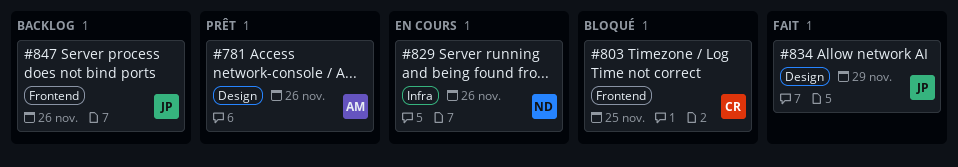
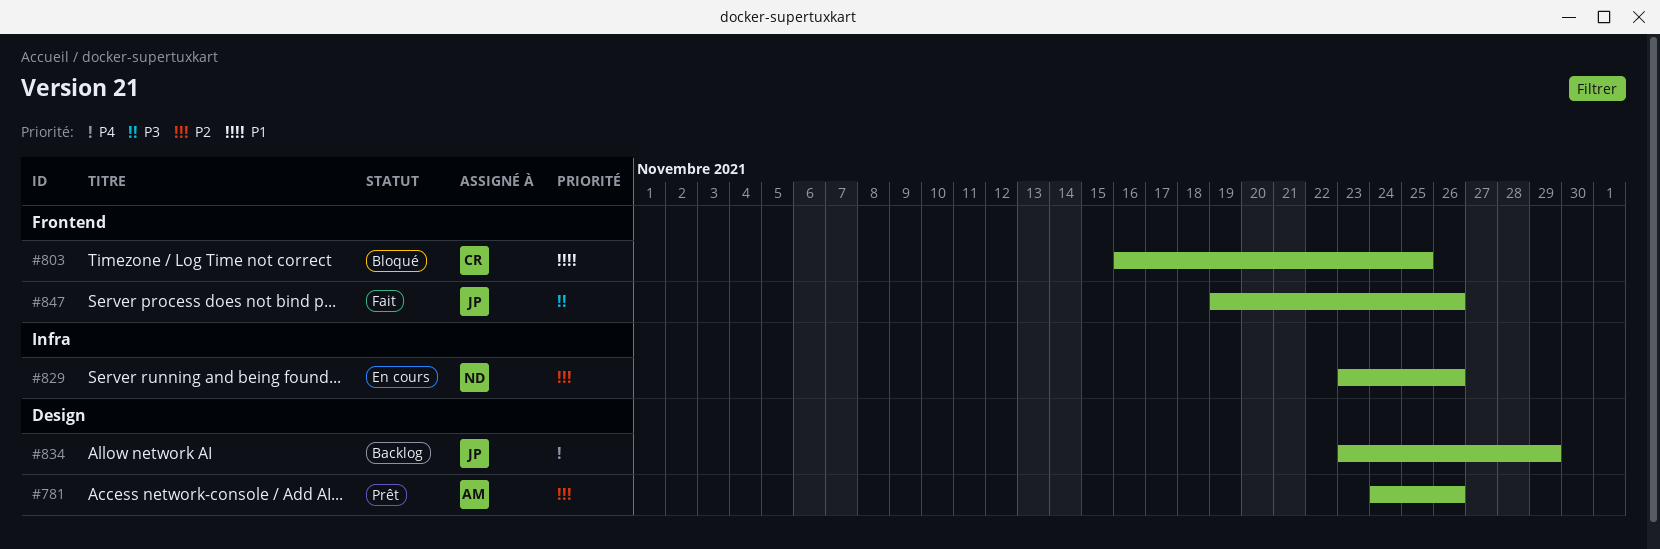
#834, status: Fait -> Backlog
#847, status: Backlog -> Fait

